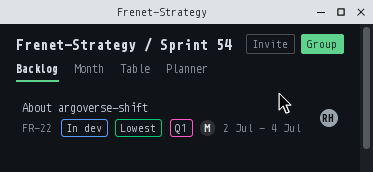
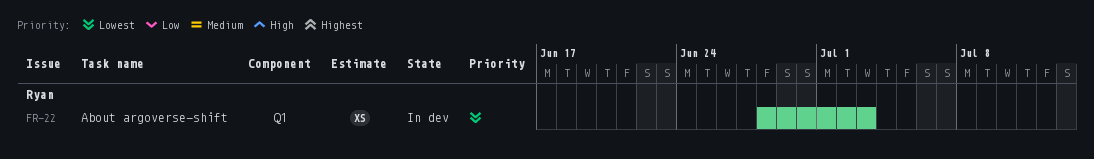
FR-22, estimate: M -> XS
FR-22, start: Jul 2 -> Jun 28
FR-22, due: Jul 4 -> Jul 3

